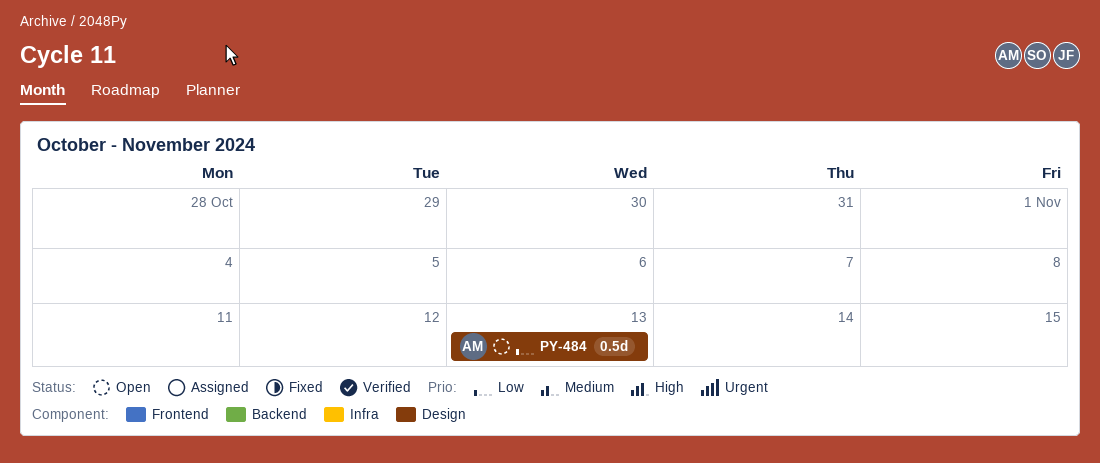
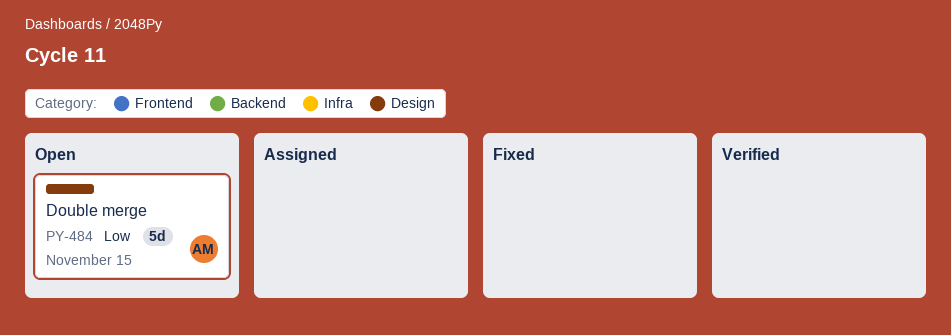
PY-484, estimate: 0.5d -> 5d
PY-484, due: Nov 13 -> Nov 15

